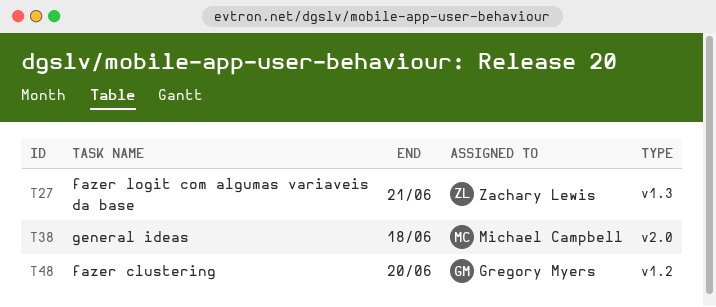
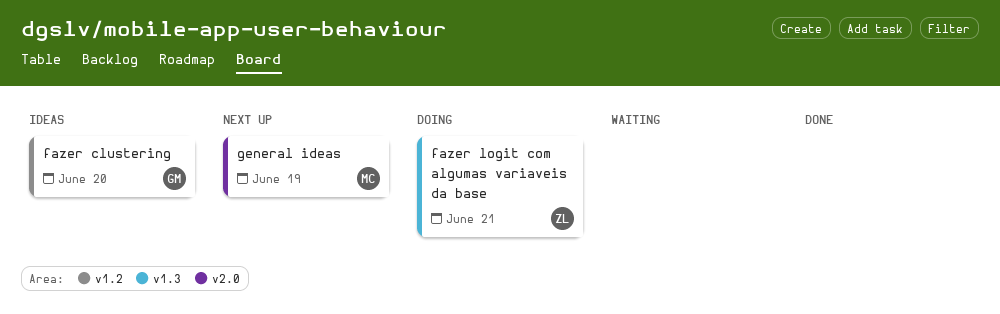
general ideas, due: Jun 18 -> Jun 19

